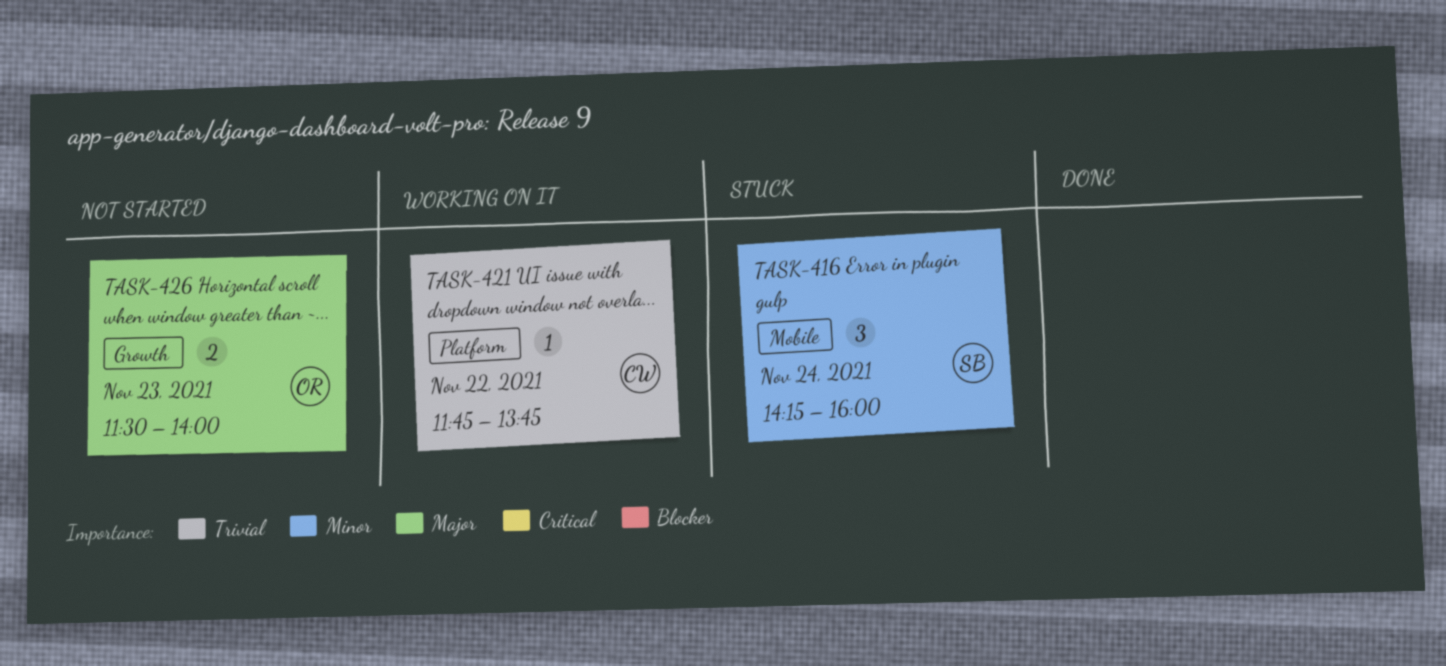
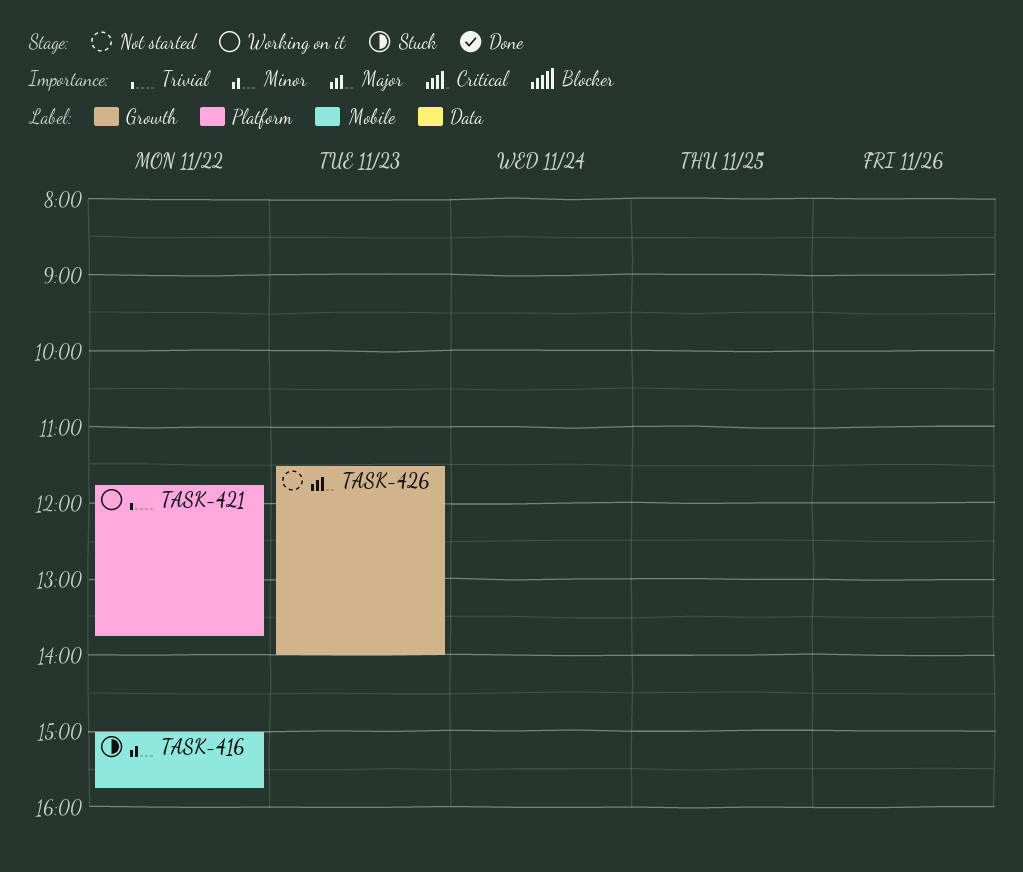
TASK-416, day: Nov 24 -> Nov 22
TASK-416, begins: 14:15 -> 15:00
TASK-416, ends: 16:00 -> 15:45

